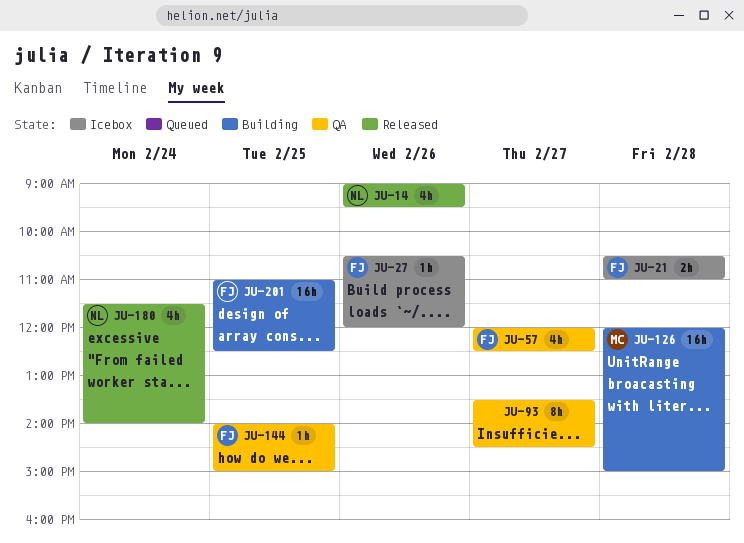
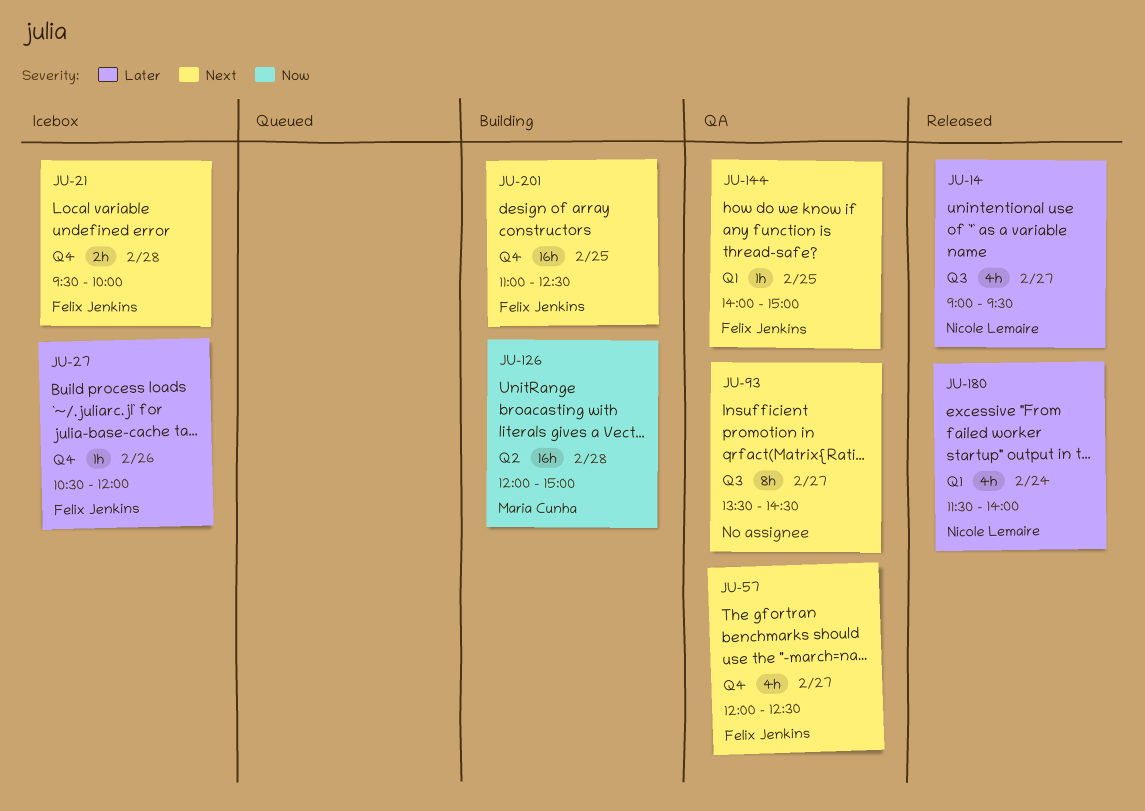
JU-14, day: Feb 26 -> Feb 27
JU-21, begins: 10:30 -> 09:30
JU-21, ends: 11:00 -> 10:00

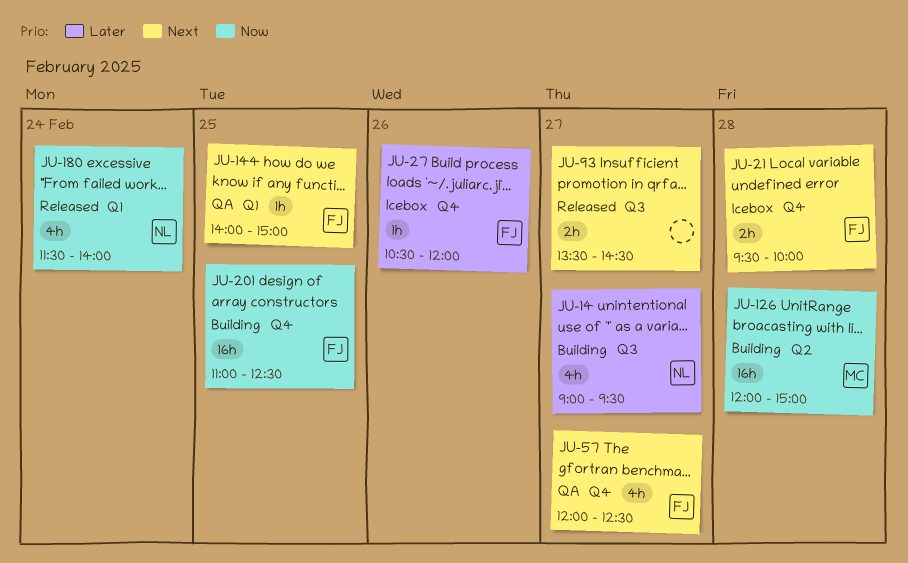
JU-14, status: Released -> Building
JU-93, status: QA -> Released
JU-93, estimate: 8h -> 2h
JU-180, priority: Later -> Now
JU-201, priority: Next -> Now

